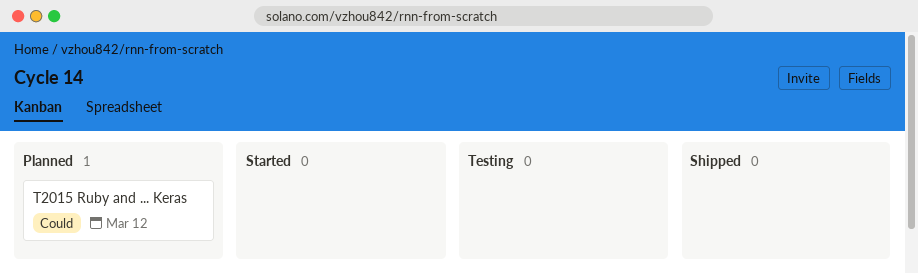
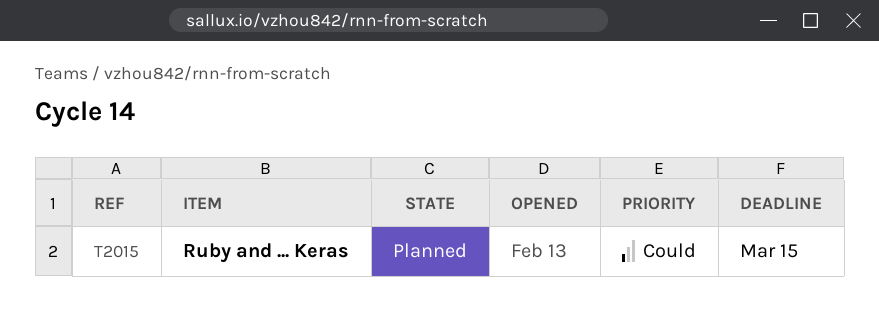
T2015, due: Mar 12 -> Mar 15

